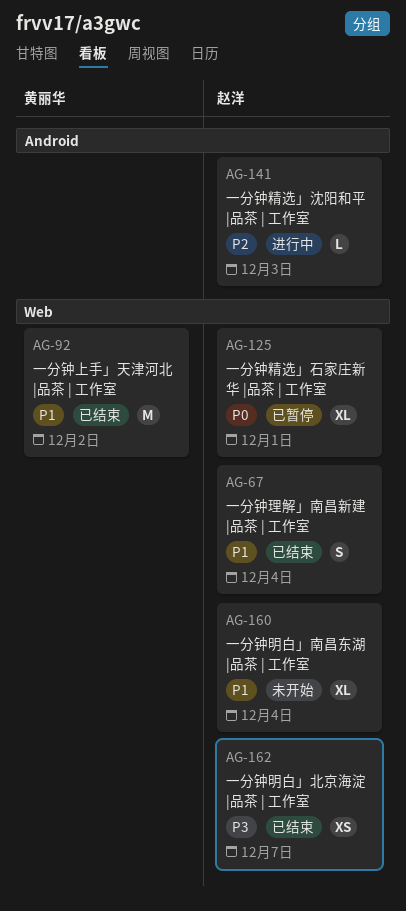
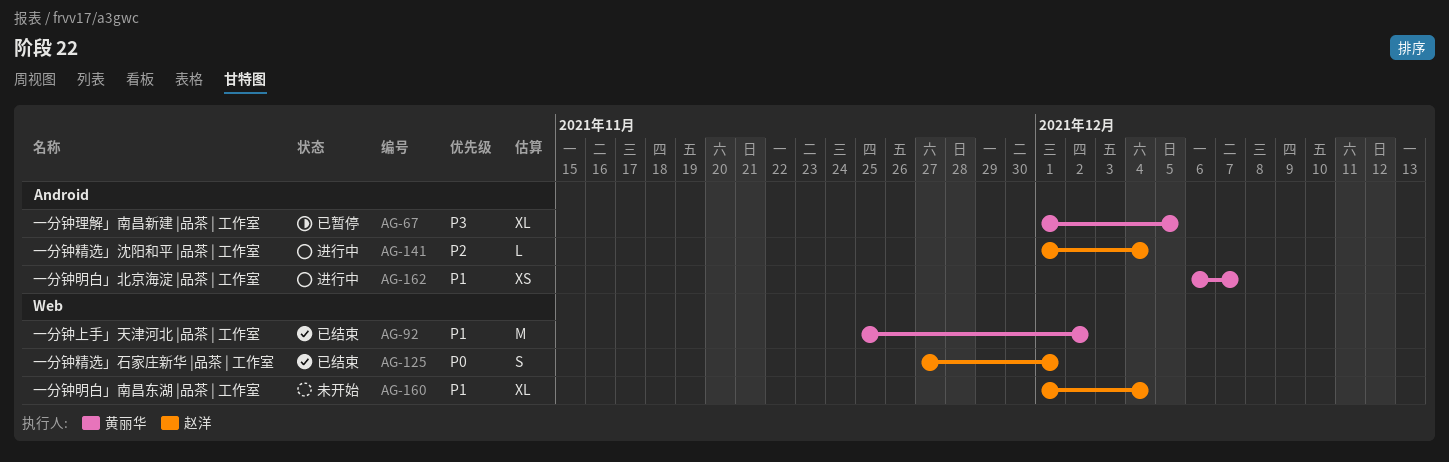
AG-67, status: 已结束 -> 已暂停
AG-67, owner: 赵洋 -> 黄丽华
AG-67, priority: P1 -> P3
AG-67, label: Web -> Android
AG-67, estimate: S -> XL
AG-67, due: Dec 4 -> Dec 5
AG-125, status: 已暂停 -> 已结束
AG-125, estimate: XL -> S
AG-141, due: Dec 3 -> Dec 4
AG-162, status: 已结束 -> 进行中
AG-162, owner: 赵洋 -> 黄丽华
AG-162, priority: P3 -> P1
AG-162, label: Web -> Android

